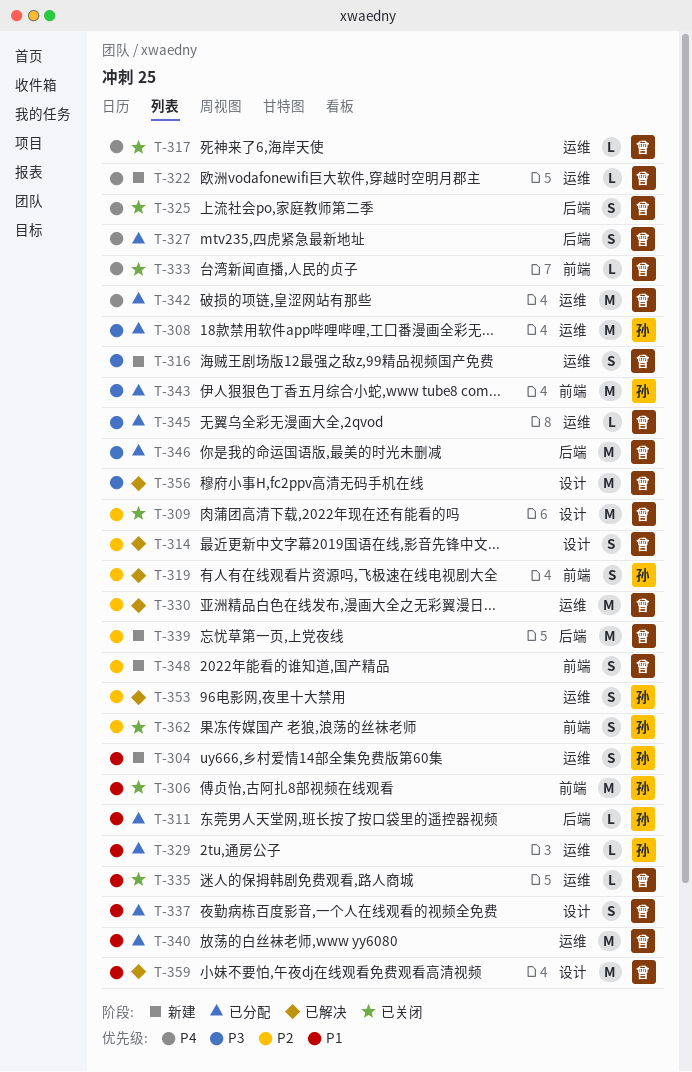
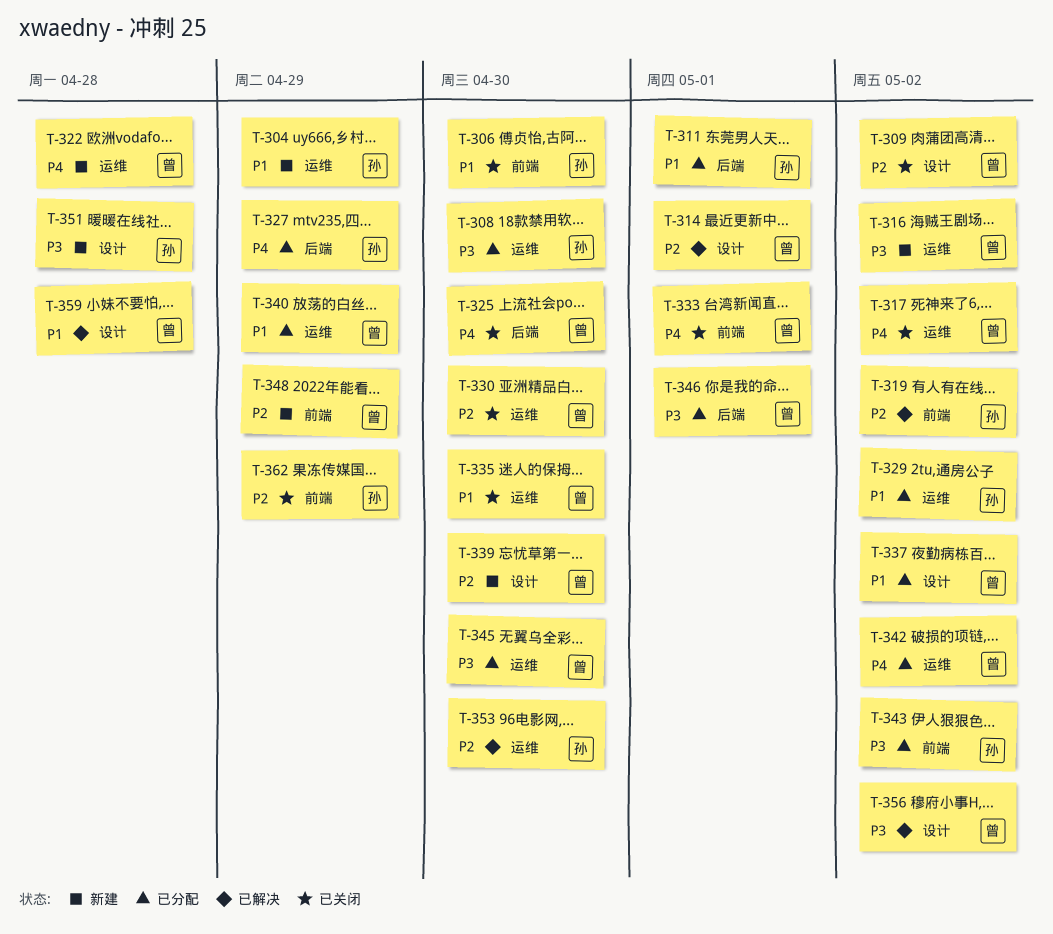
T-327, owner: 曾 -> 孙
T-330, status: 已解决 -> 已关闭
T-339, label: 后端 -> 设计
T-351: none -> present

